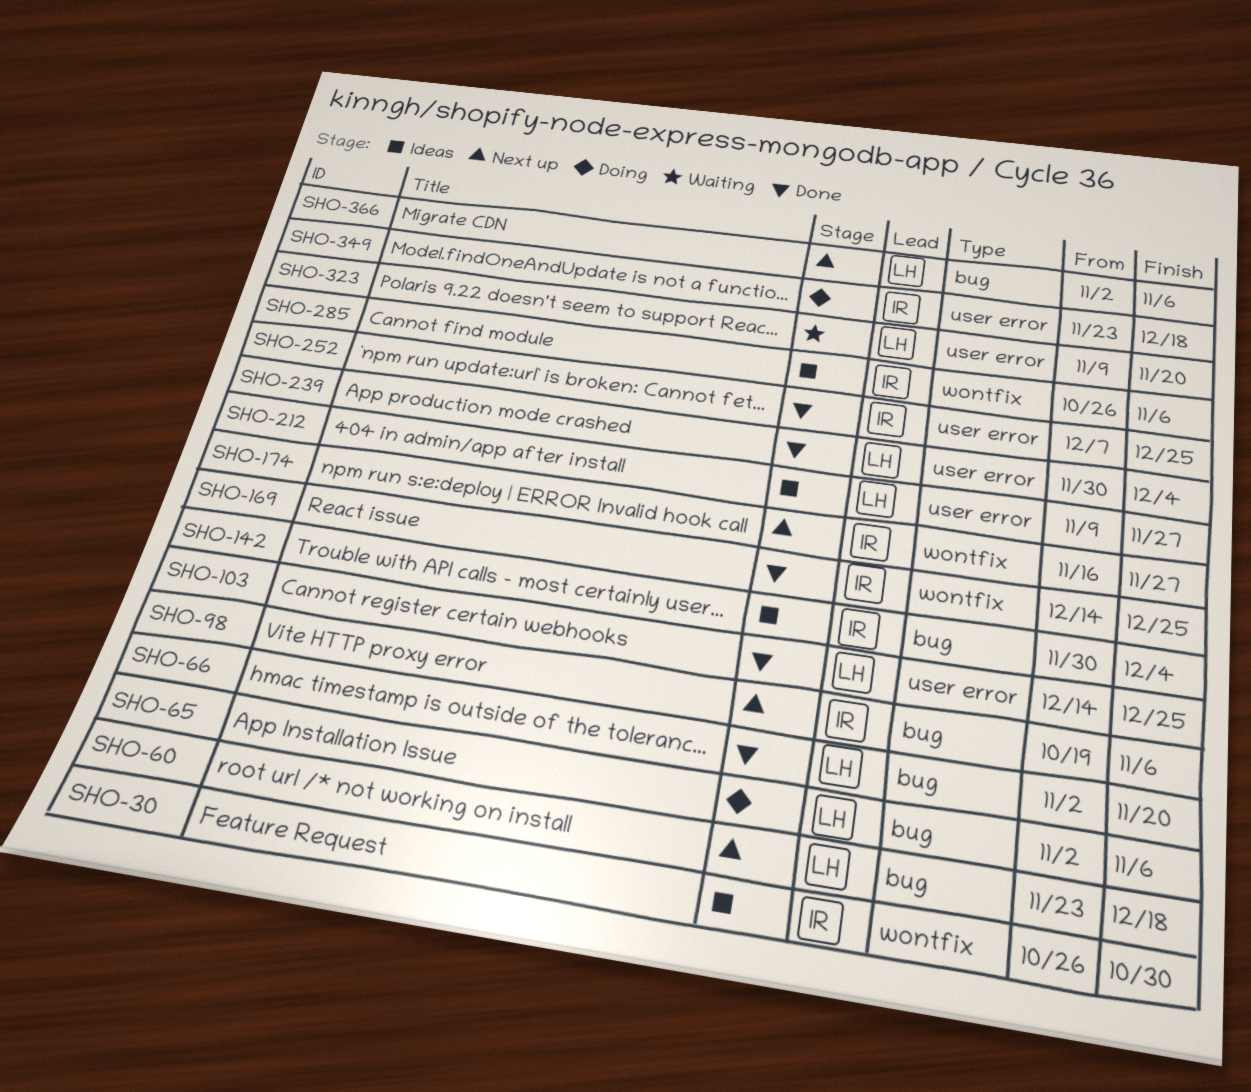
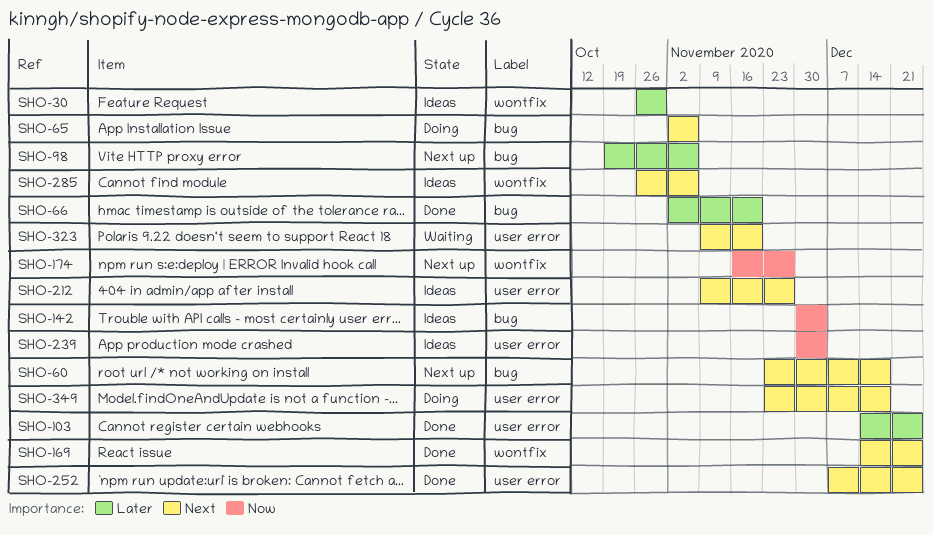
SHO-239, status: Done -> Ideas
SHO-366: present -> none

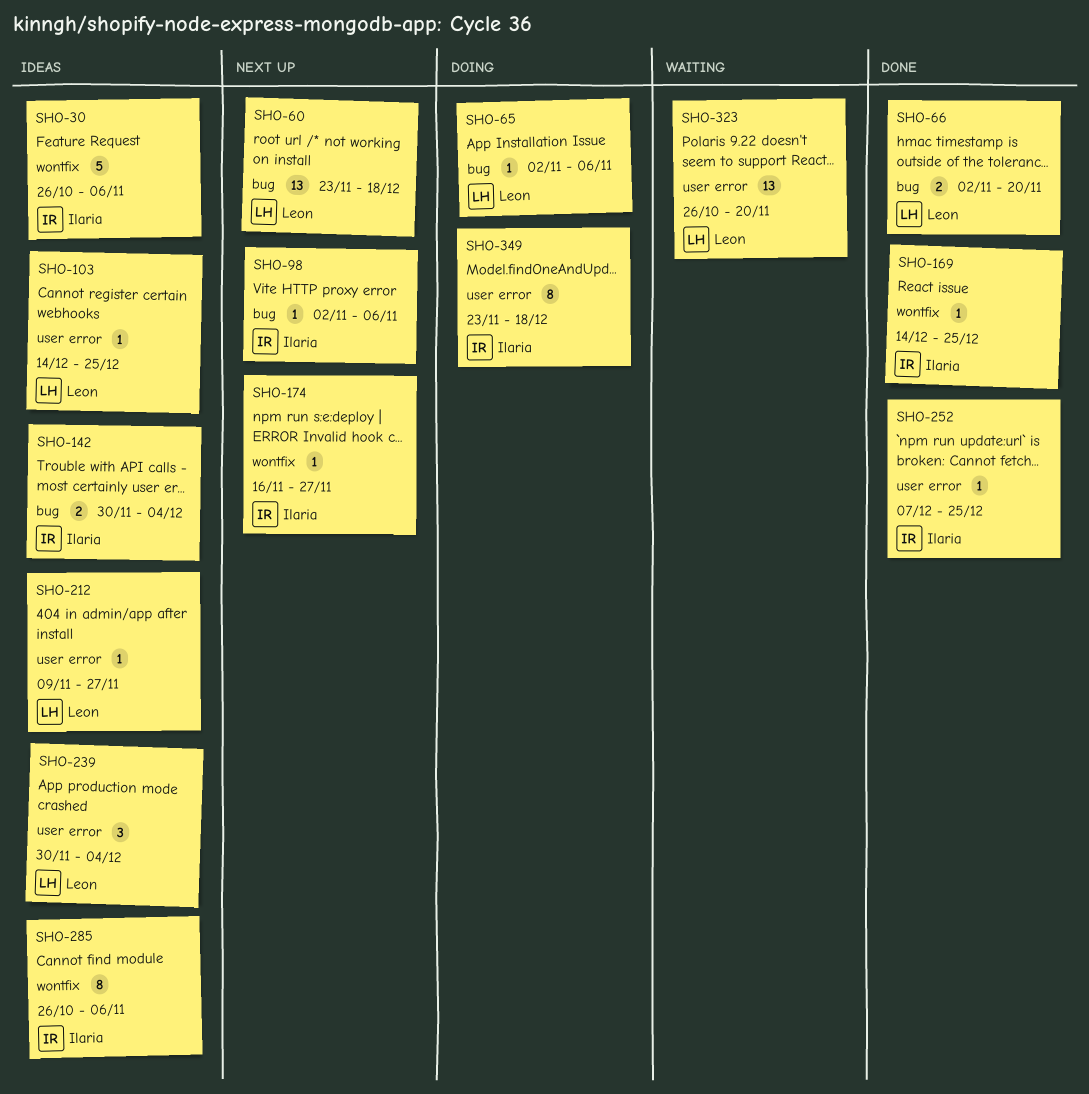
SHO-30, due: Oct 30 -> Nov 6
SHO-98, start: Oct 19 -> Nov 2
SHO-103, status: Done -> Ideas
SHO-323, start: Nov 9 -> Oct 26

